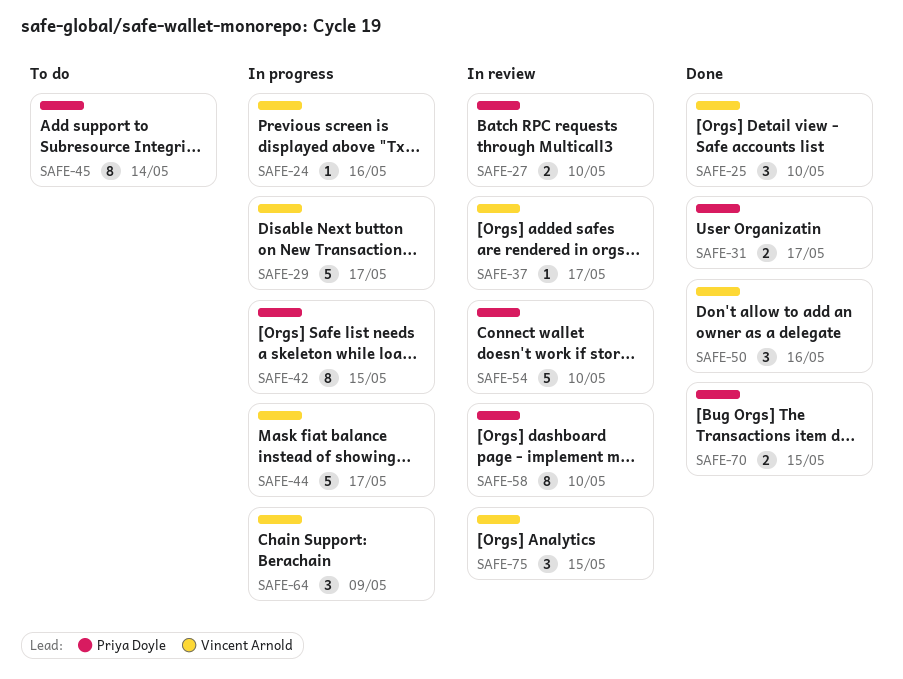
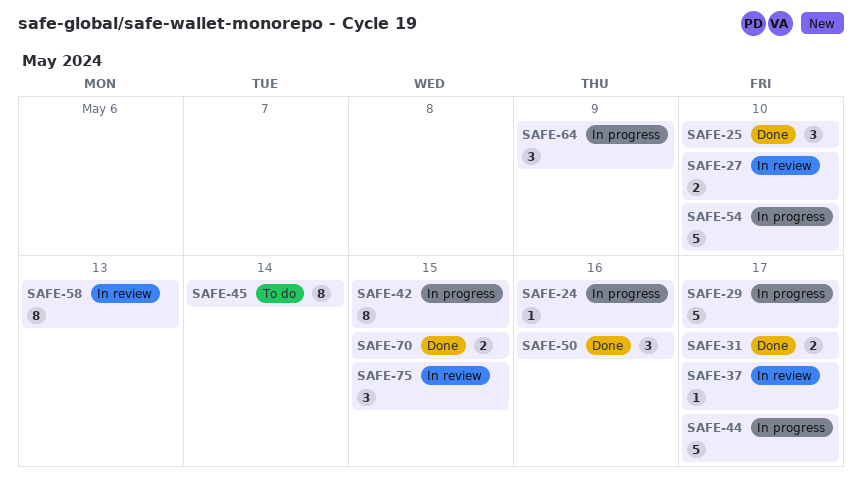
SAFE-54, status: In review -> In progress
SAFE-58, due: May 10 -> May 13

